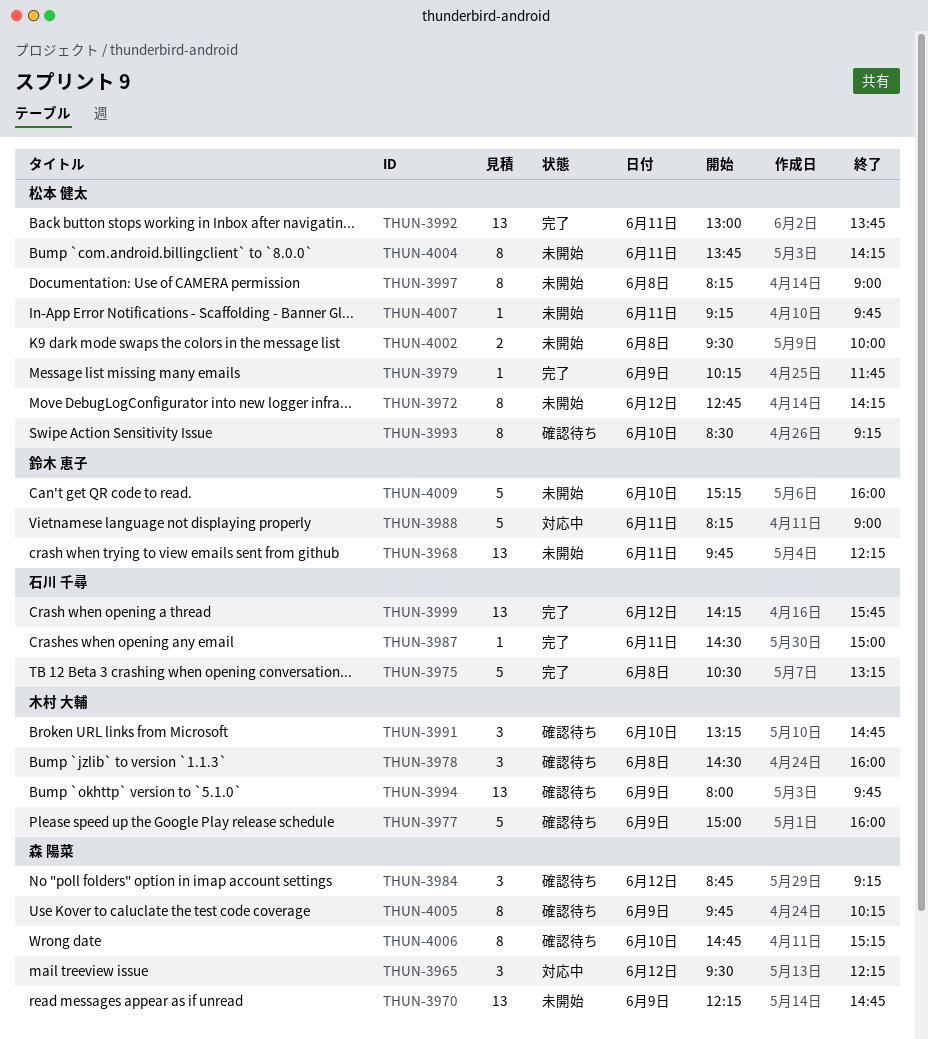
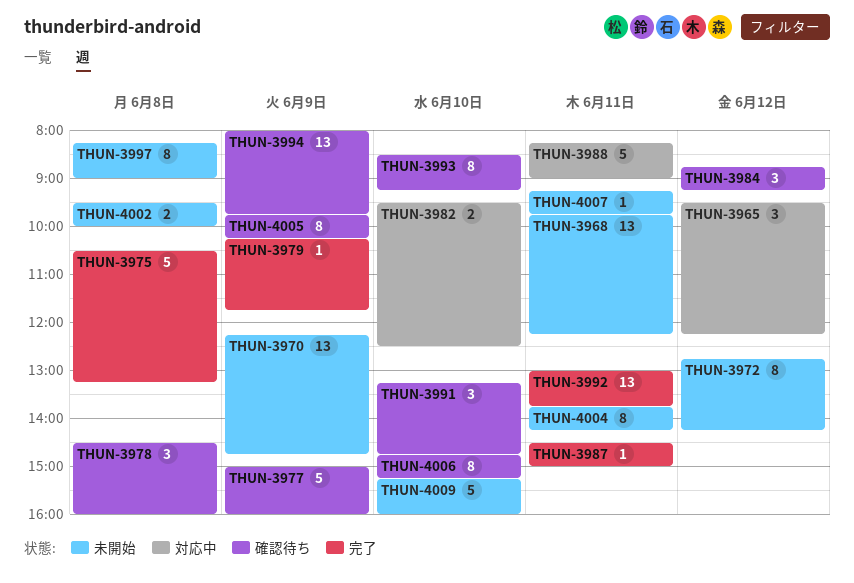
THUN-3982: none -> present
THUN-3999: present -> none

